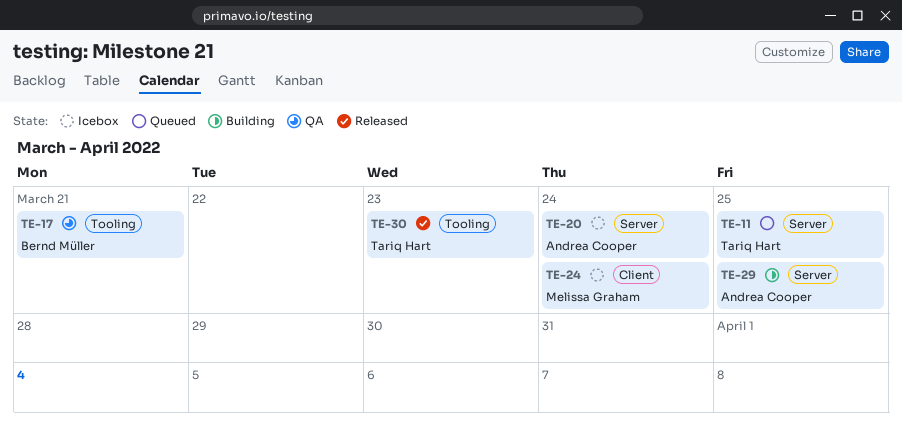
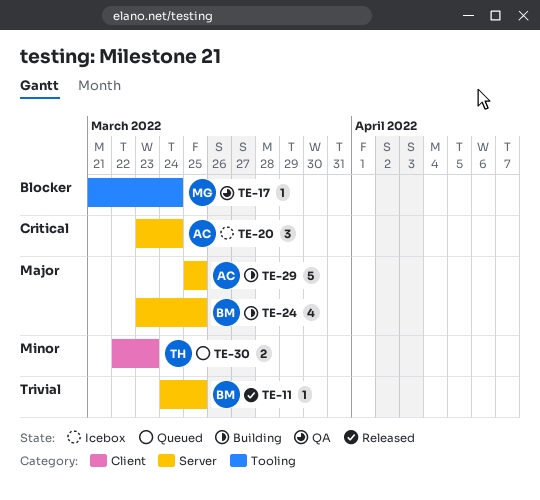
TE-11, status: Queued -> Released
TE-11, owner: Tariq Hart -> Bernd Müller
TE-17, owner: Bernd Müller -> Melissa Graham
TE-17, due: Mar 21 -> Mar 24
TE-24, status: Icebox -> Building
TE-24, owner: Melissa Graham -> Bernd Müller
TE-24, label: Client -> Server
TE-24, due: Mar 24 -> Mar 25
TE-30, status: Released -> Queued
TE-30, label: Tooling -> Client

